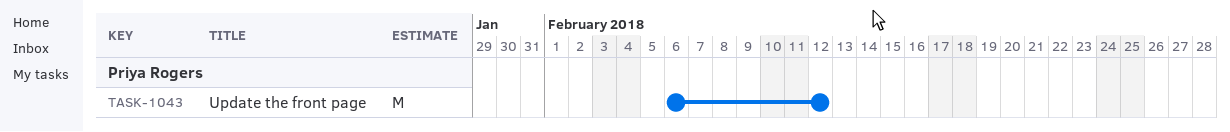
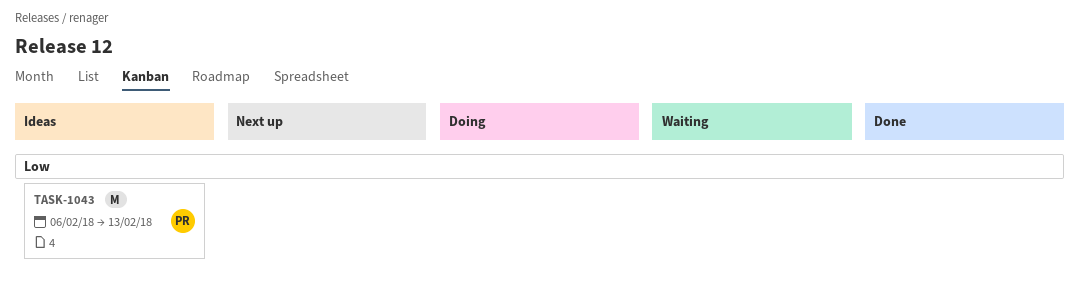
TASK-1043, due: Feb 12 -> Feb 13

